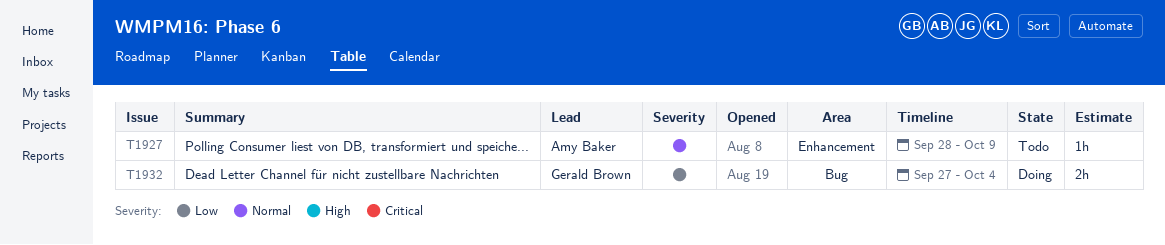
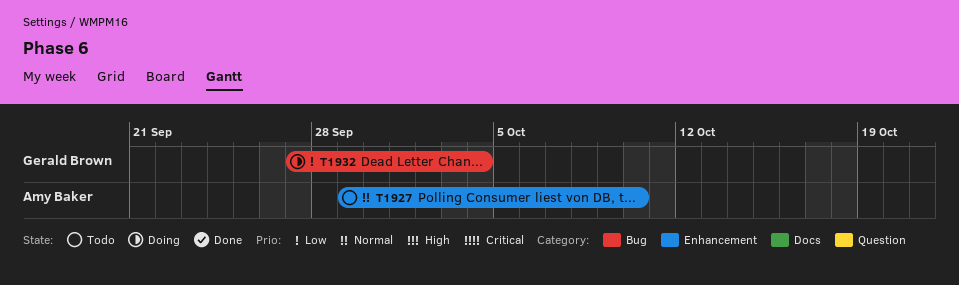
T1927, start: Sep 28 -> Sep 29
T1927, due: Oct 9 -> Oct 10

